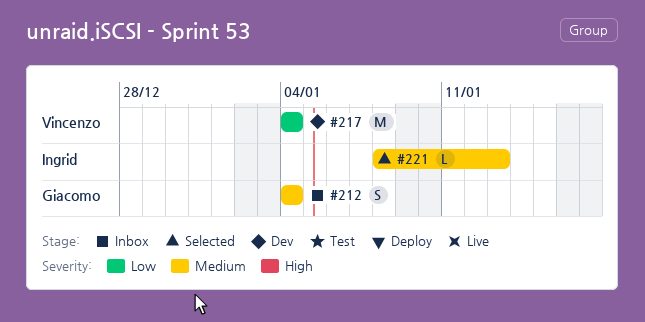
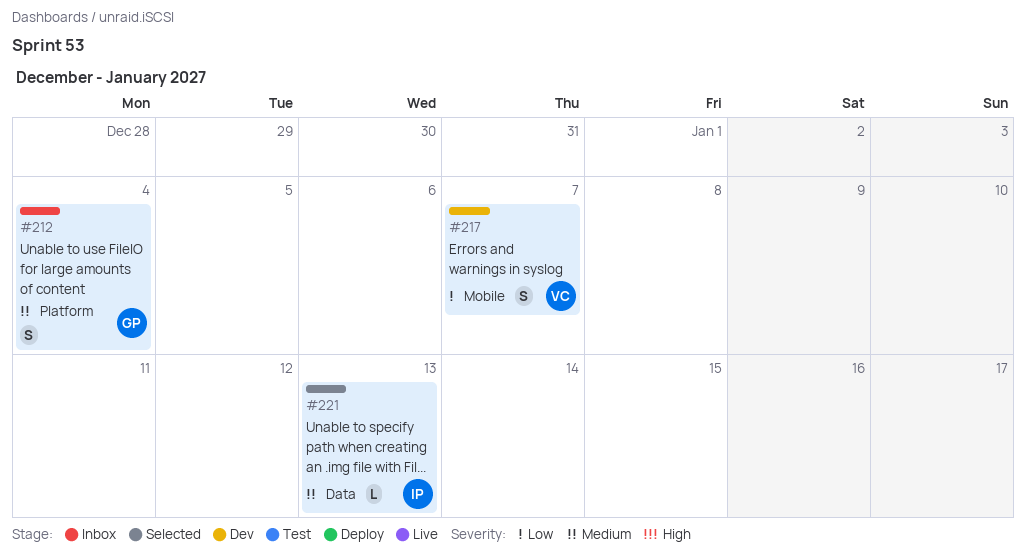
#217, estimate: M -> S
#217, due: Jan 4 -> Jan 7

